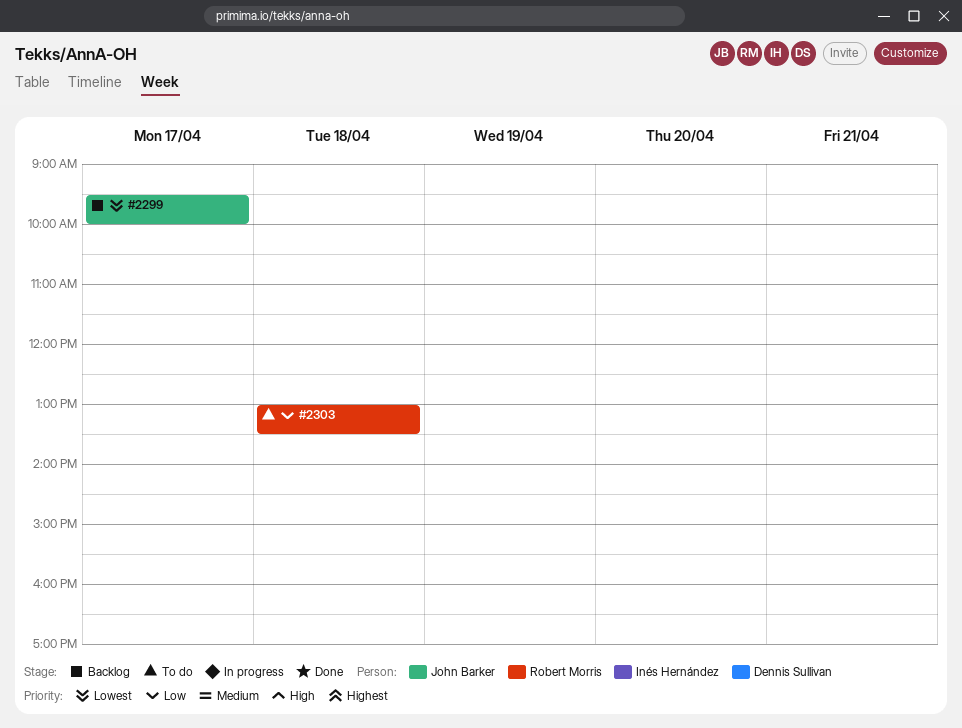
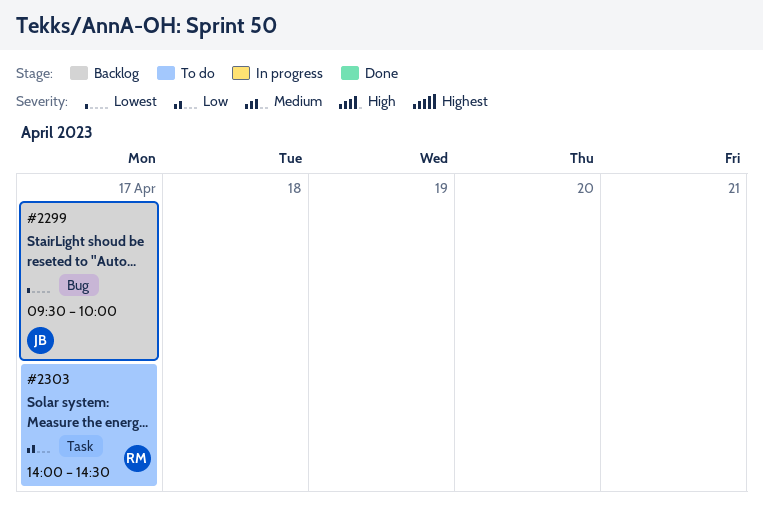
#2303, day: Apr 18 -> Apr 17
#2303, begins: 13:00 -> 14:00
#2303, ends: 13:30 -> 14:30

